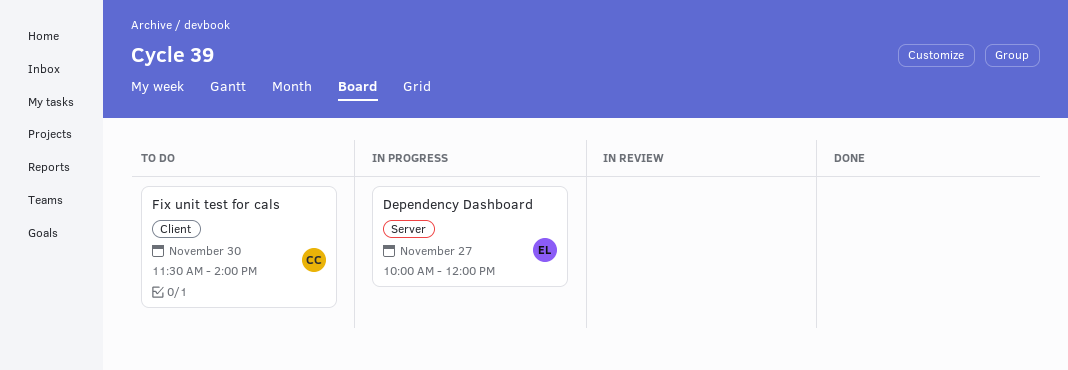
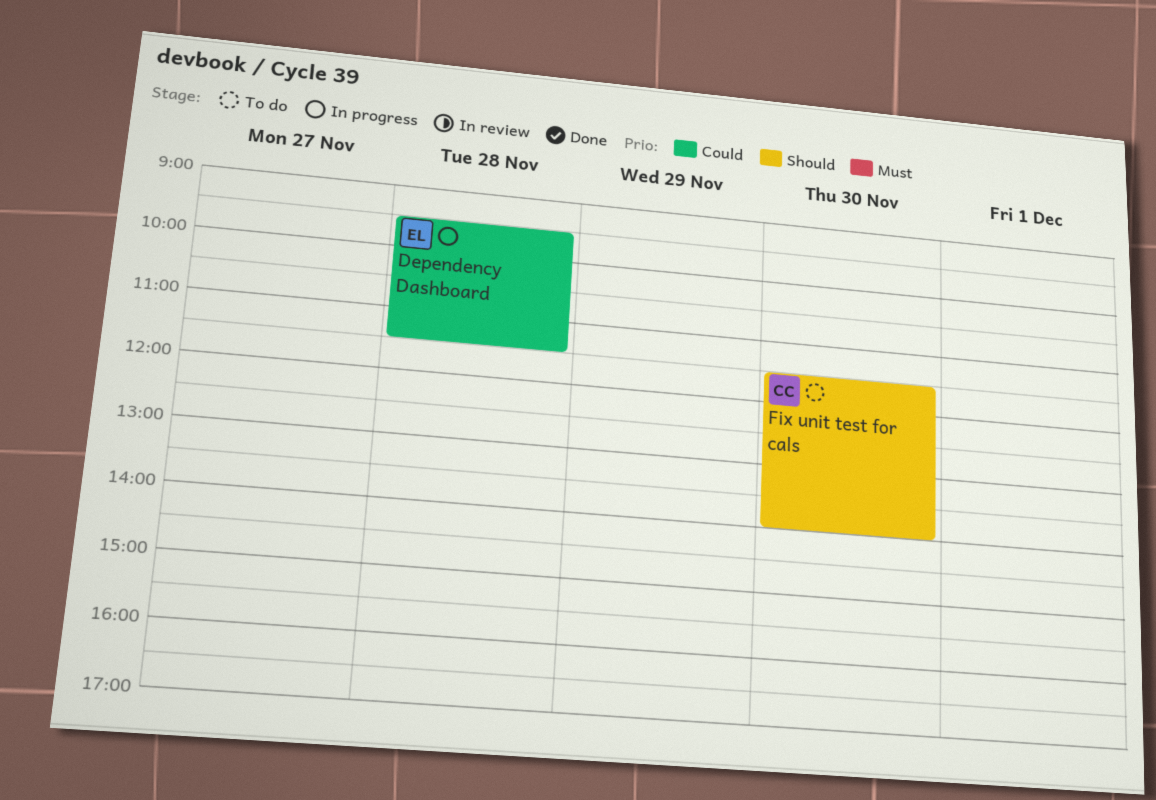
Dependency Dashboard, day: Nov 27 -> Nov 28
Dependency Dashboard, begins: 10:00 -> 09:30
Dependency Dashboard, ends: 12:00 -> 11:30

